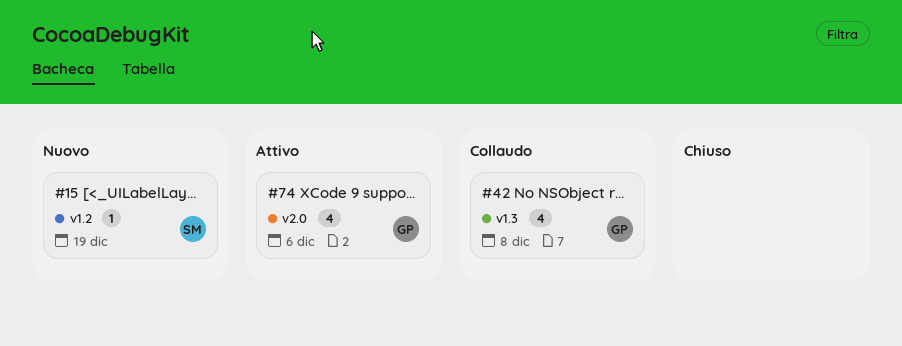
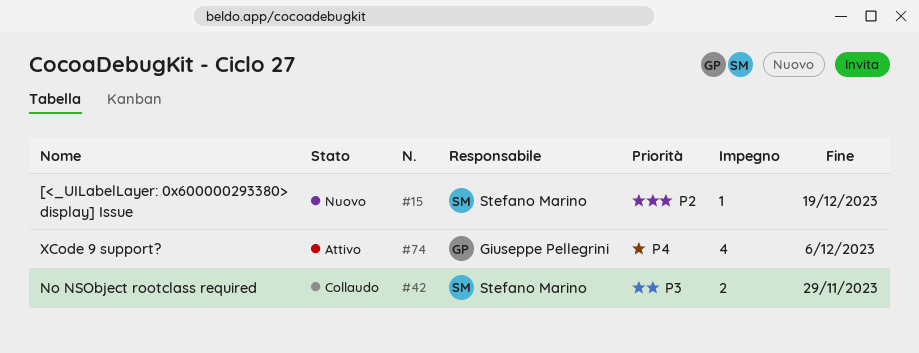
#42, owner: Giuseppe Pellegrini -> Stefano Marino
#42, estimate: 4 -> 2
#42, due: Dec 8 -> Nov 29

